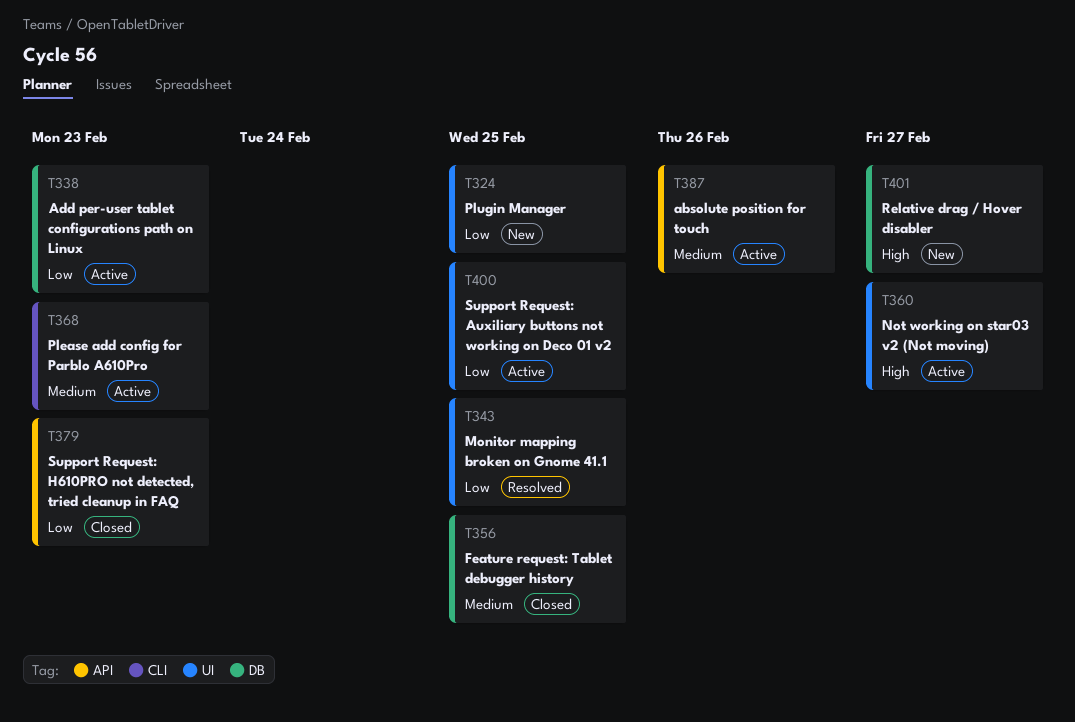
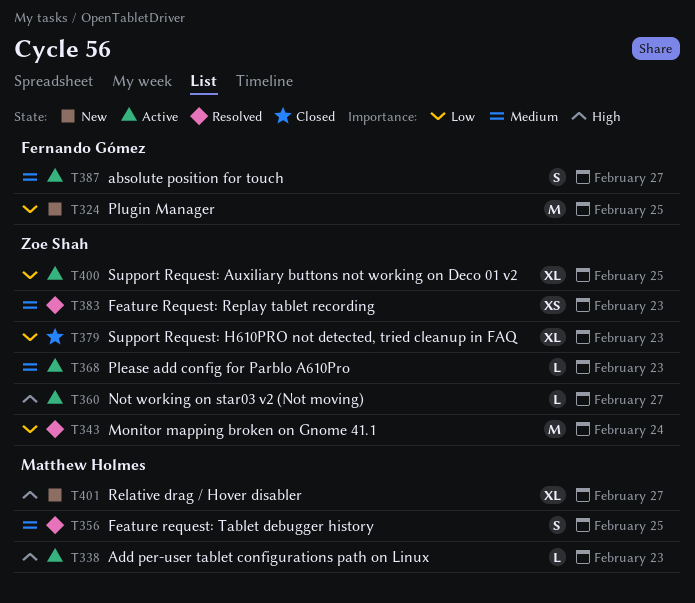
T338, priority: Low -> High
T343, due: Feb 25 -> Feb 24
T356, status: Closed -> Resolved
T383: none -> present
T387, due: Feb 26 -> Feb 27

